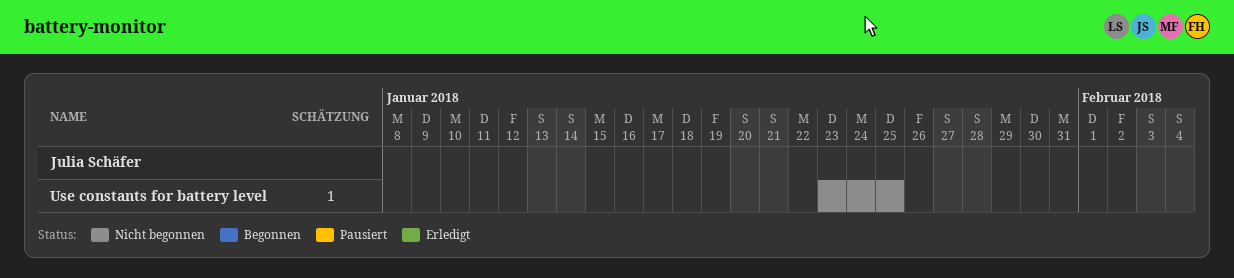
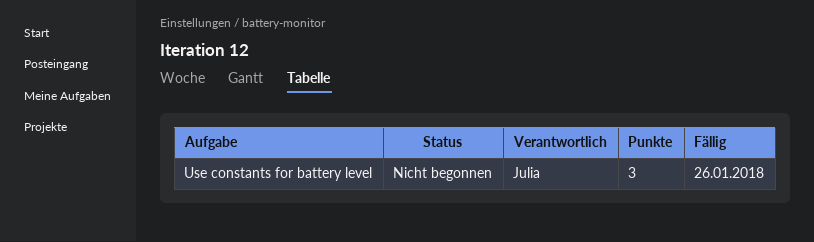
Use constants for battery level, estimate: 1 -> 3
Use constants for battery level, due: Jan 25 -> Jan 26

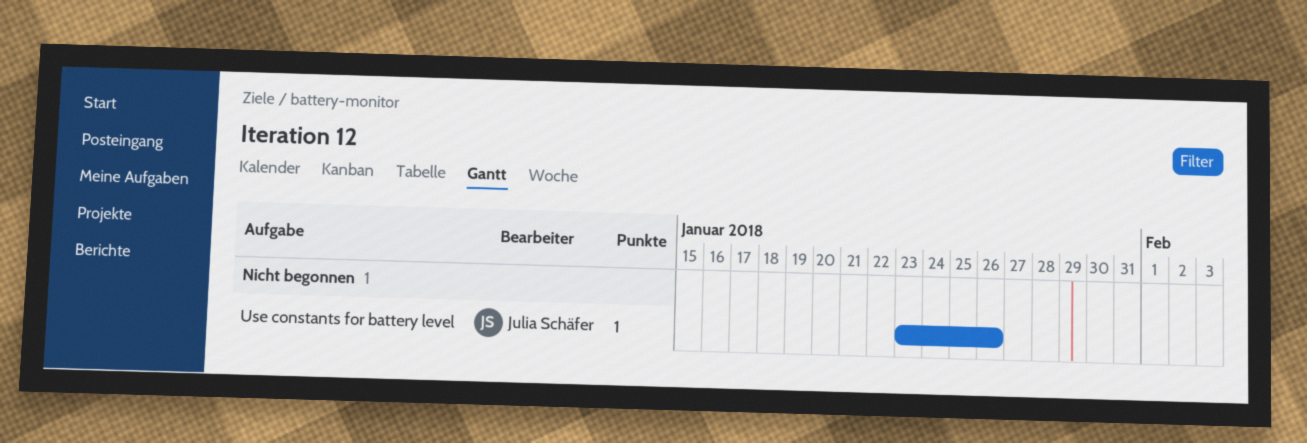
Use constants for battery level, estimate: 3 -> 1

